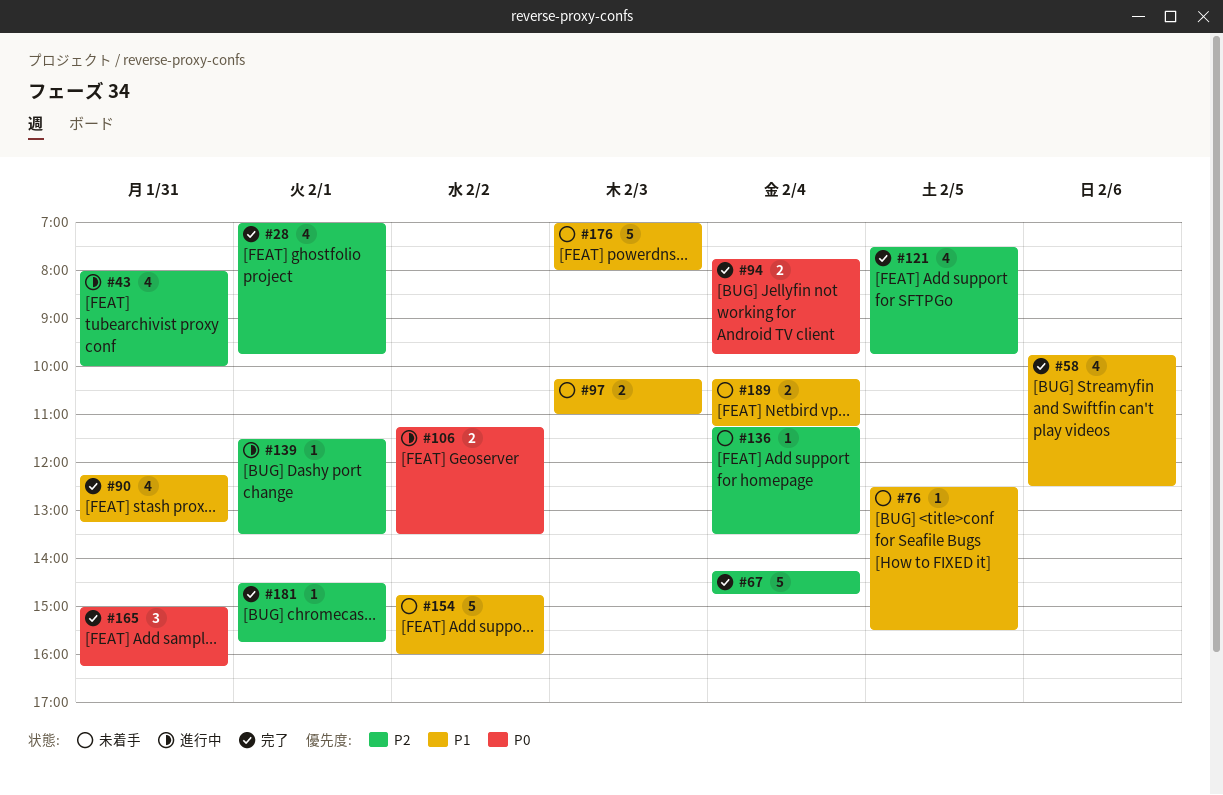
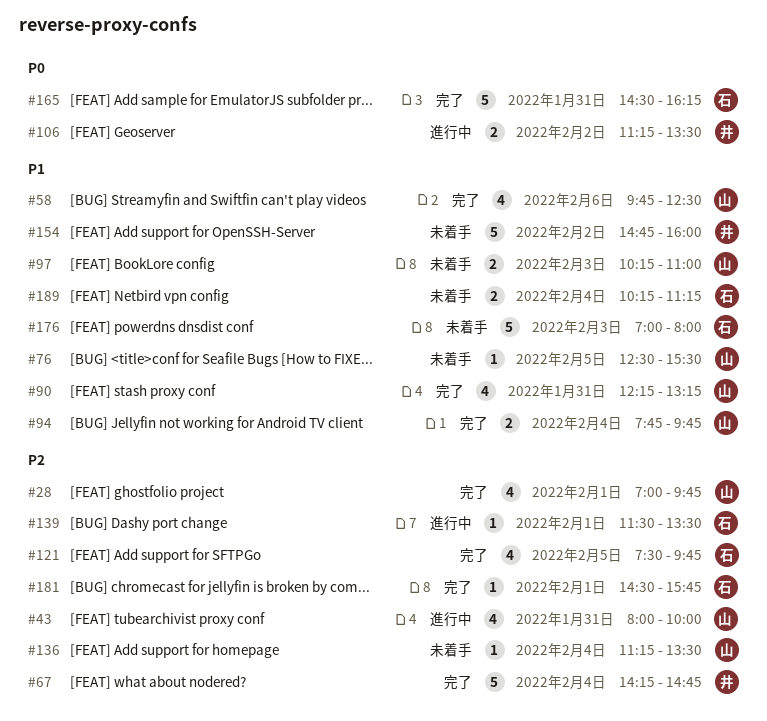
#94, priority: P0 -> P1
#165, estimate: 3 -> 5
#165, begins: 15:00 -> 14:30

